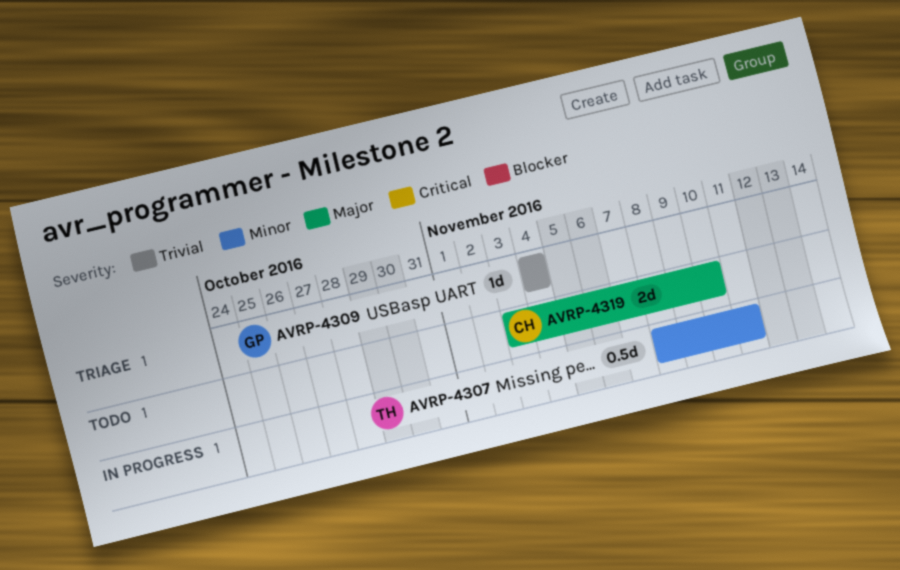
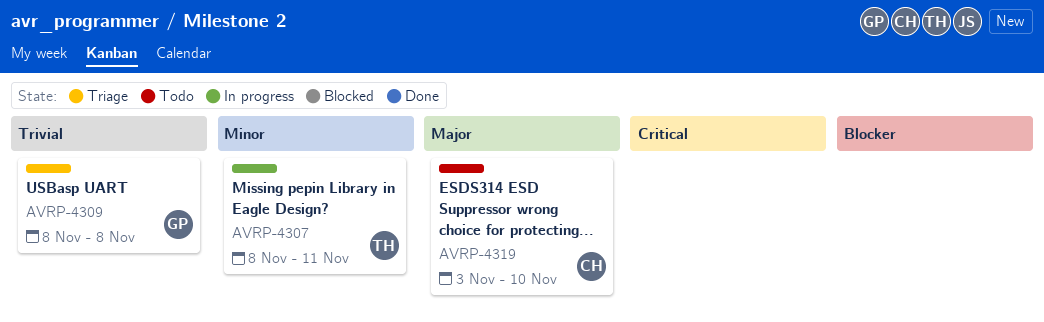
AVRP-4309, start: Nov 4 -> Nov 8
AVRP-4309, due: Nov 4 -> Nov 8

